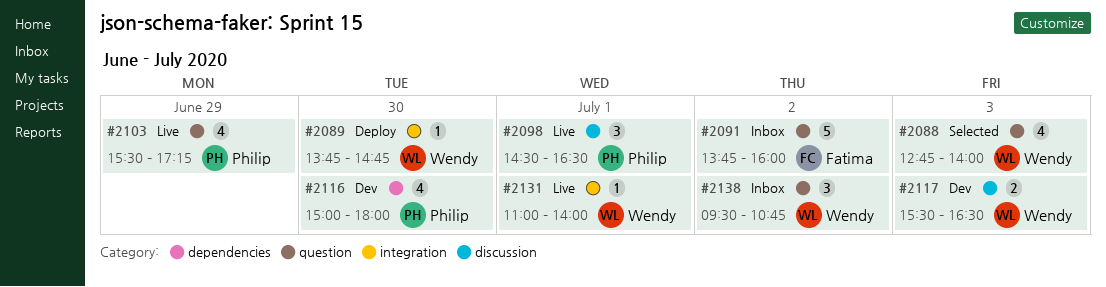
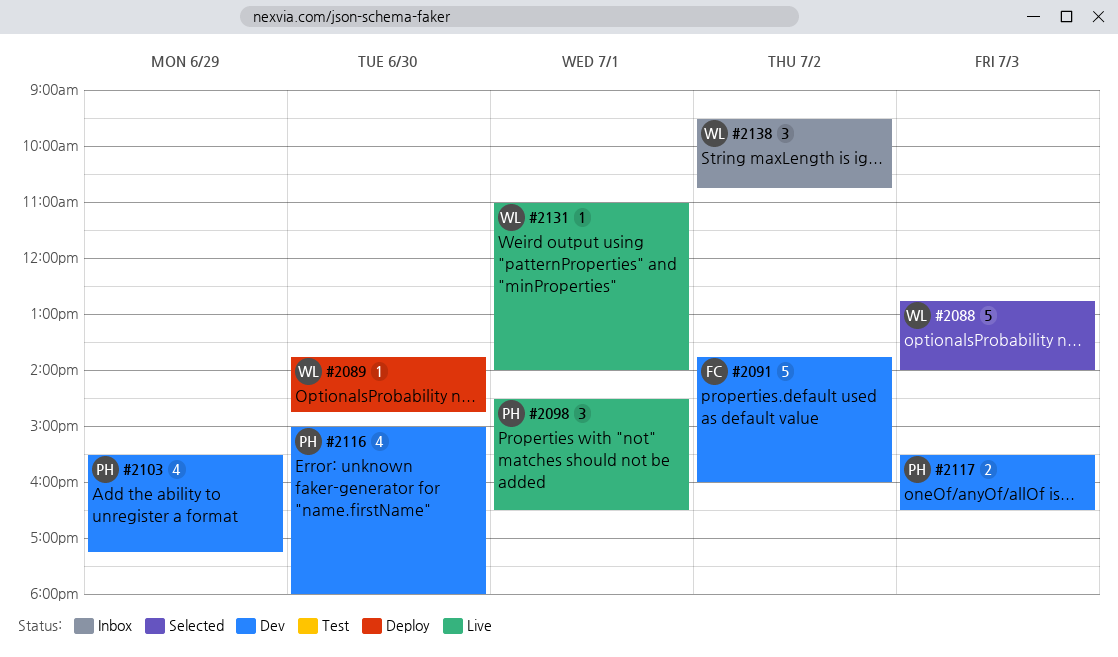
#2088, estimate: 4 -> 5
#2091, status: Inbox -> Dev
#2103, status: Live -> Dev
#2117, owner: Wendy -> Philip

